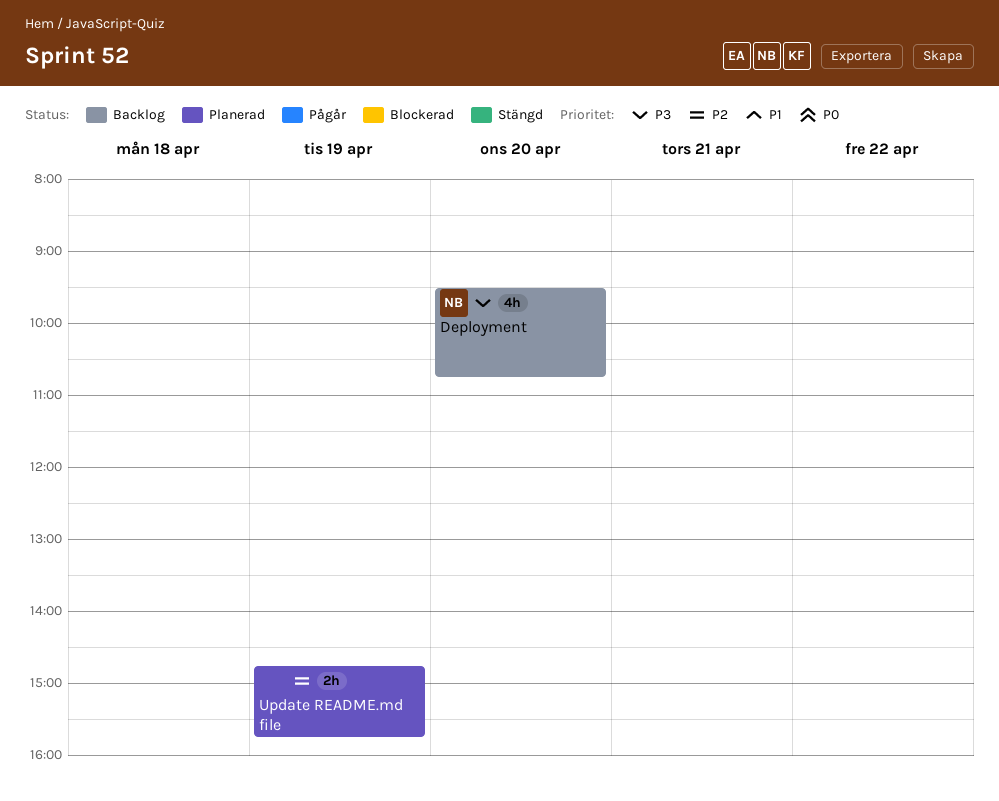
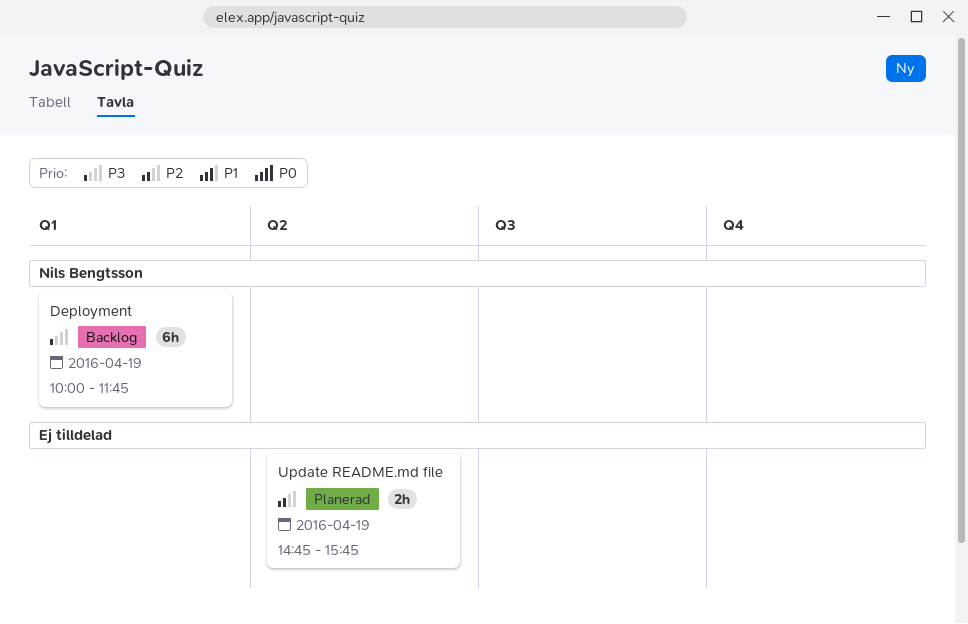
Deployment, estimate: 4h -> 6h
Deployment, day: Apr 20 -> Apr 19
Deployment, begins: 09:30 -> 10:00
Deployment, ends: 10:45 -> 11:45

